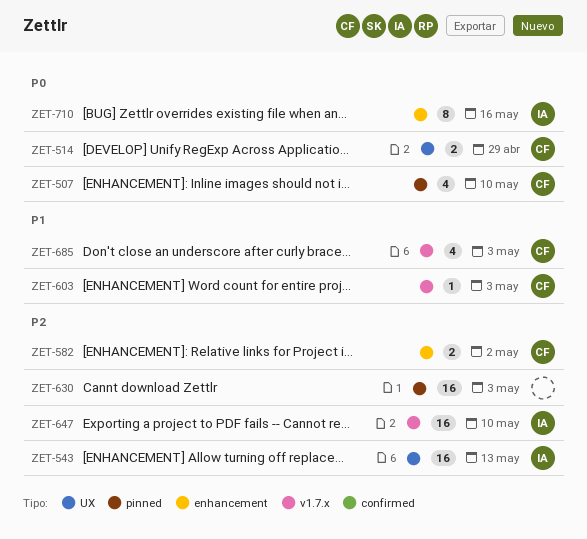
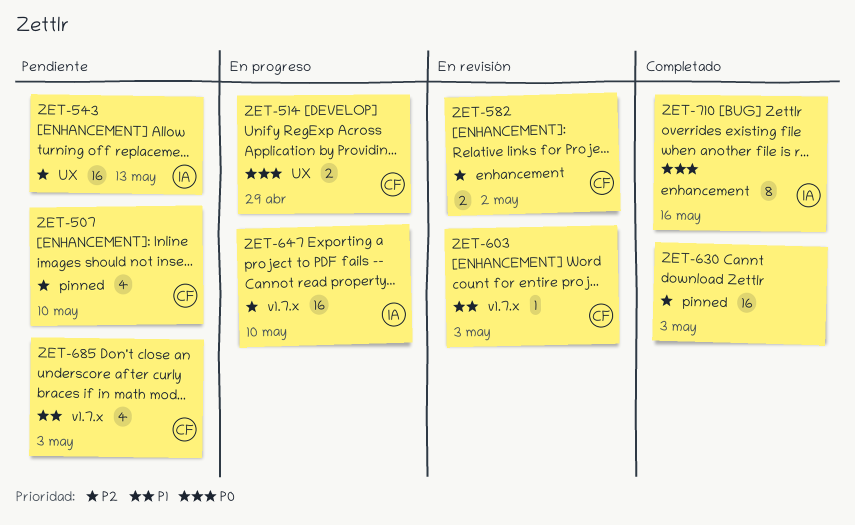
ZET-507, priority: P0 -> P2

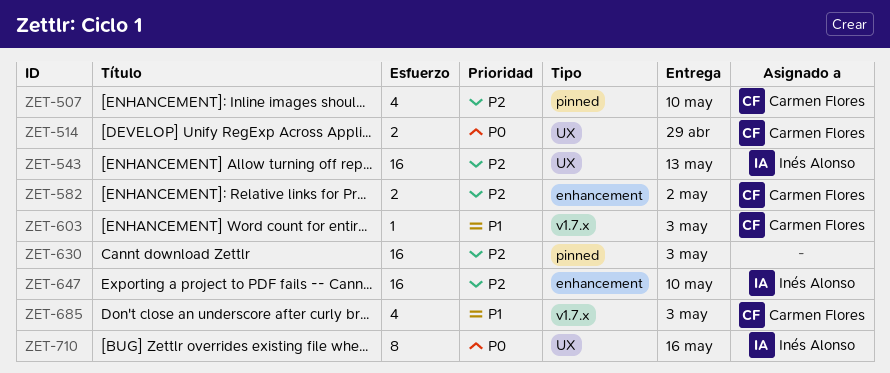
ZET-647, label: v1.7.x -> enhancement
ZET-710, label: enhancement -> UX

